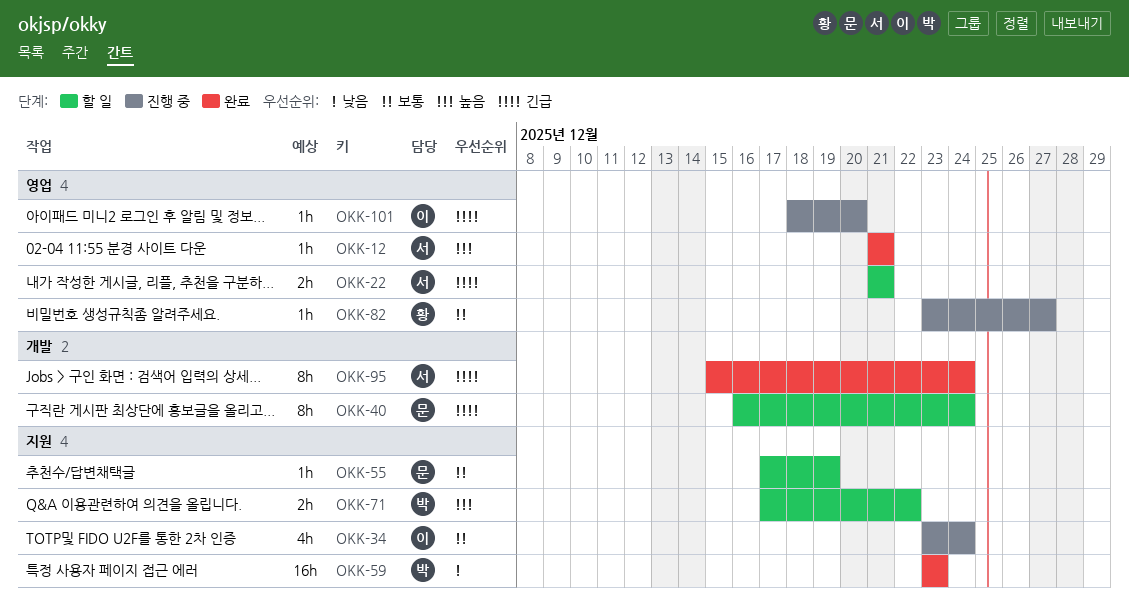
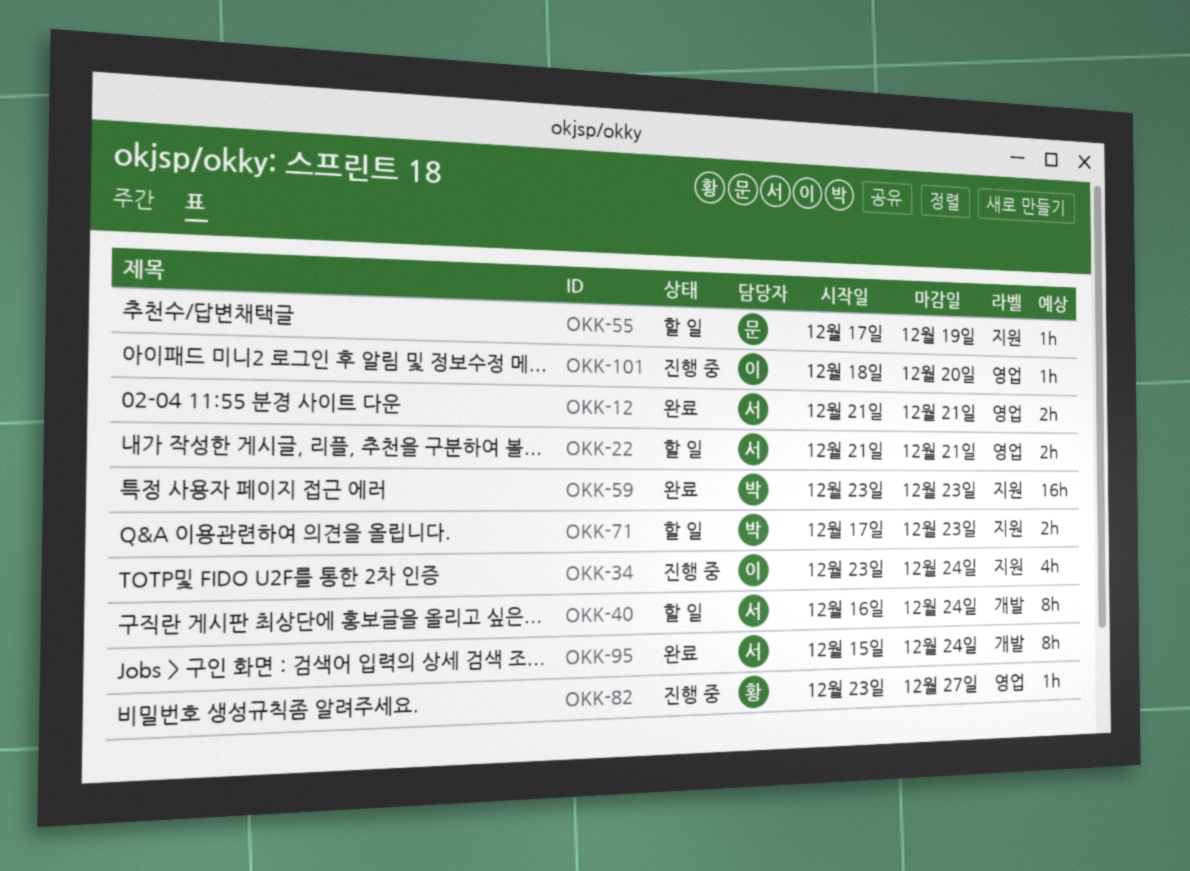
OKK-12, estimate: 1h -> 2h
OKK-40, owner: 문 -> 서
OKK-71, due: Dec 22 -> Dec 23

